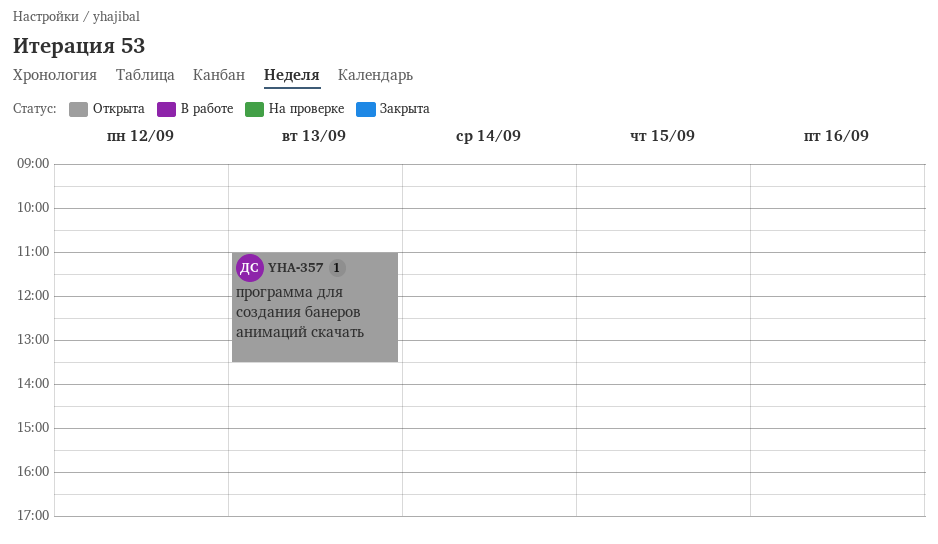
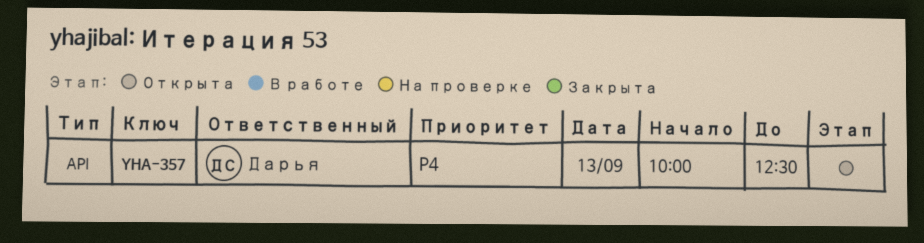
YHA-357, begins: 11:00 -> 10:00
YHA-357, ends: 13:30 -> 12:30

